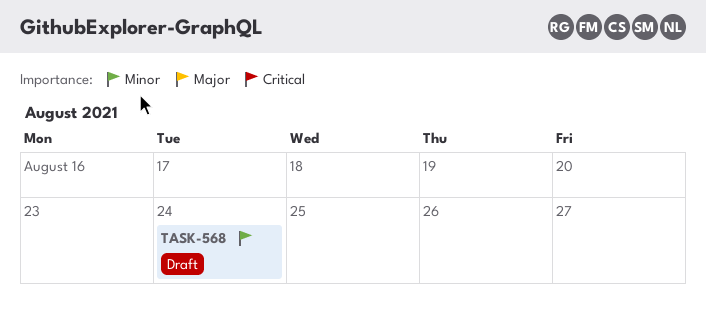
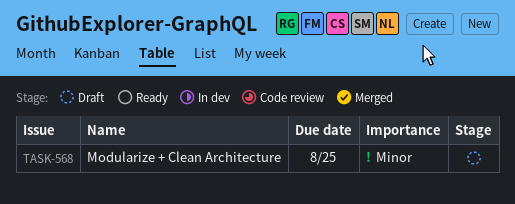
TASK-568, due: Aug 24 -> Aug 25

